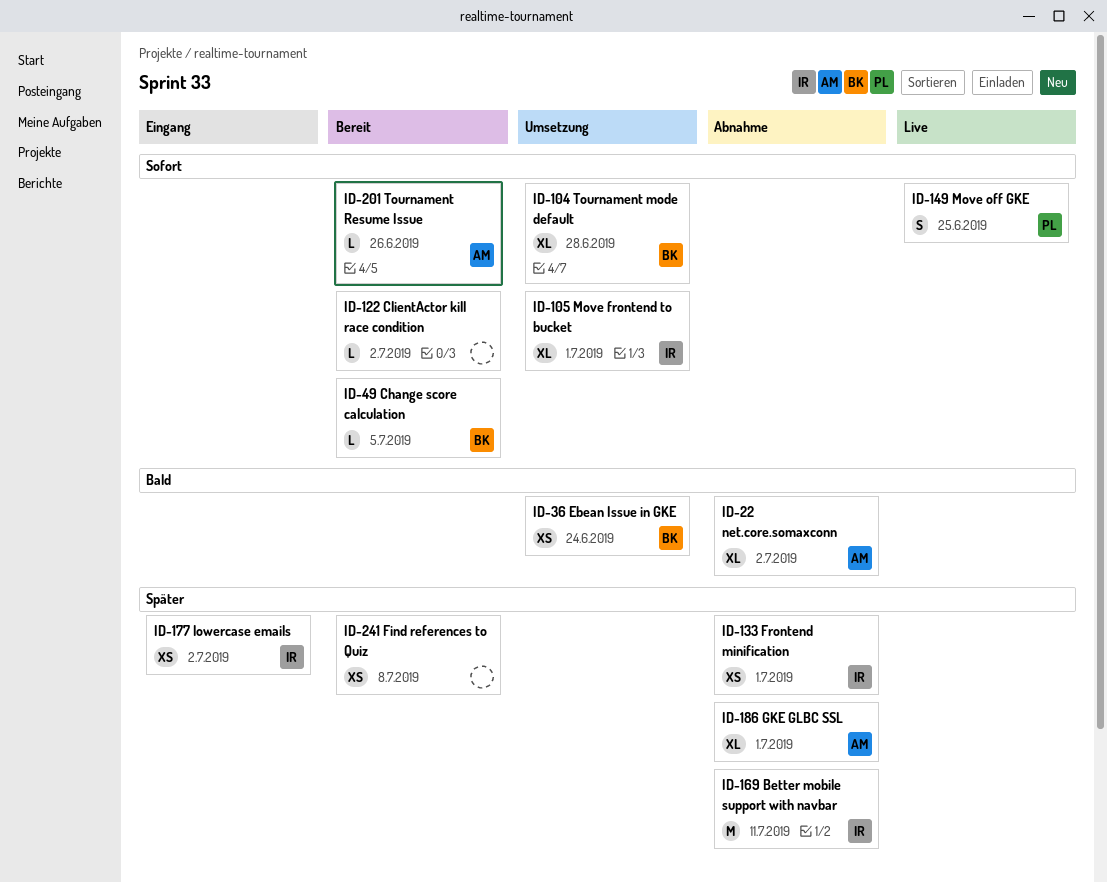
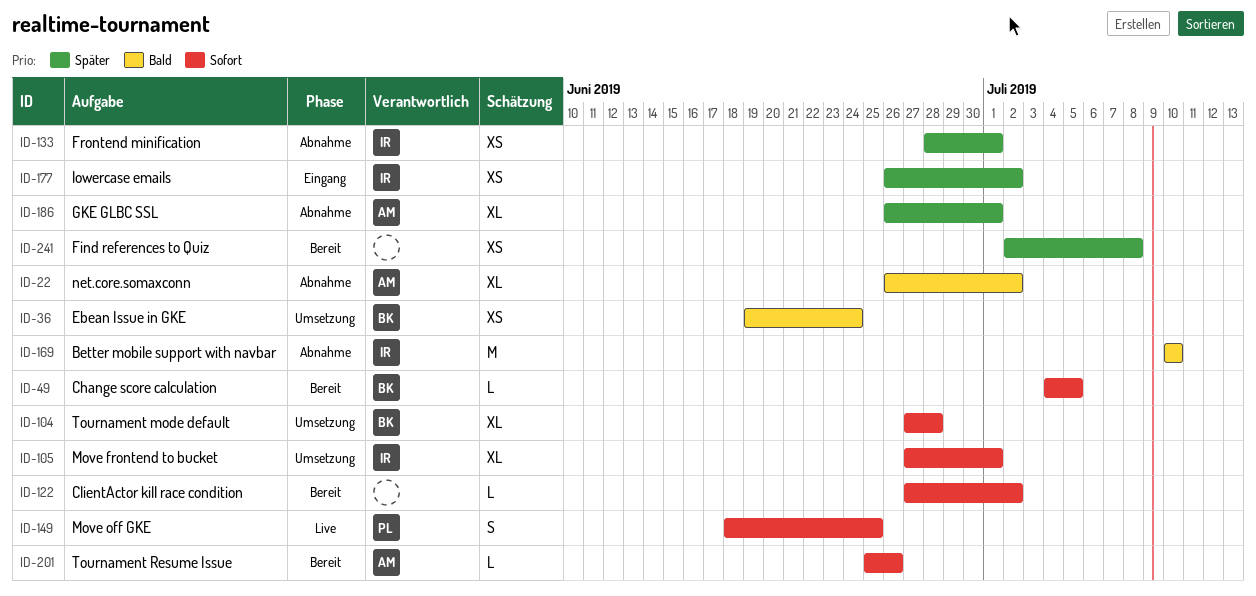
ID-169, priority: Später -> Bald
ID-169, due: Jul 11 -> Jul 10

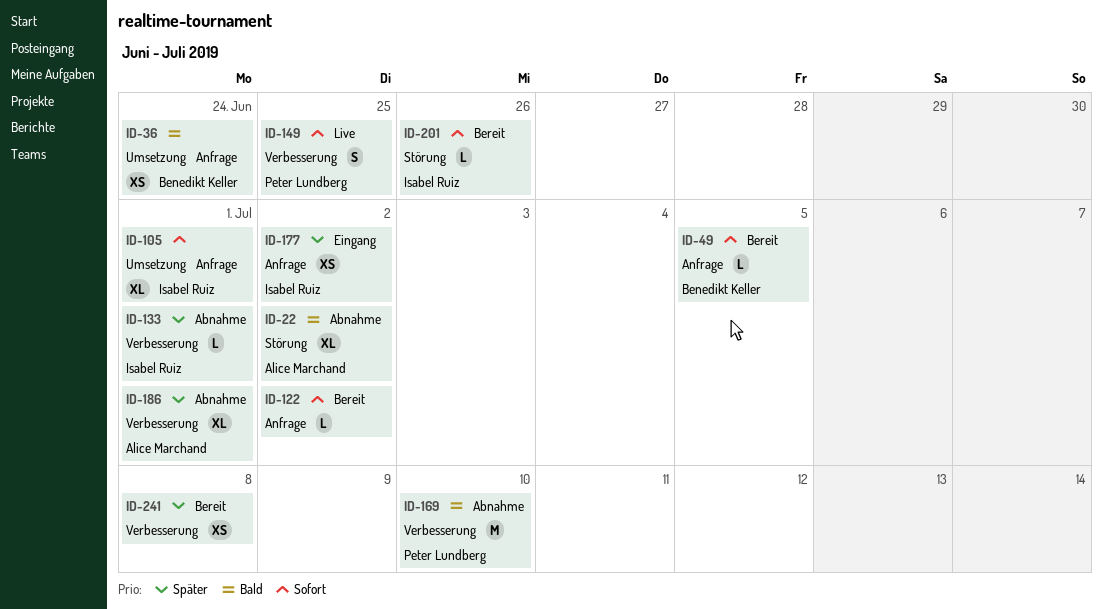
ID-104: present -> none
ID-133, estimate: XS -> L
ID-169, owner: Isabel Ruiz -> Peter Lundberg
ID-201, owner: Alice Marchand -> Isabel Ruiz

